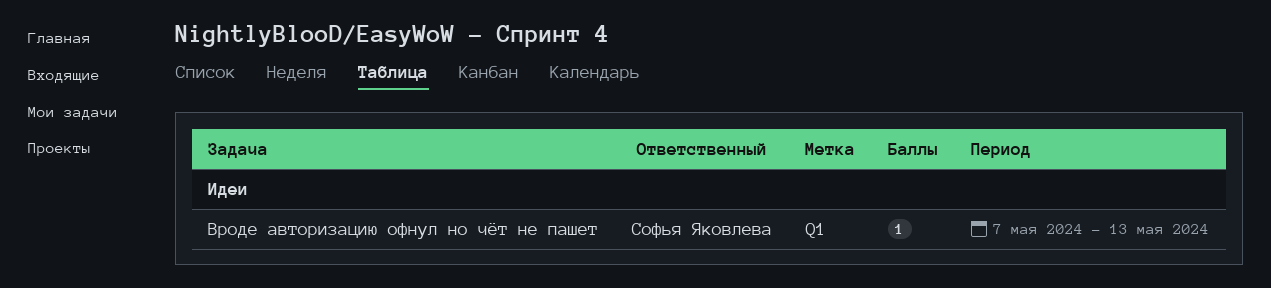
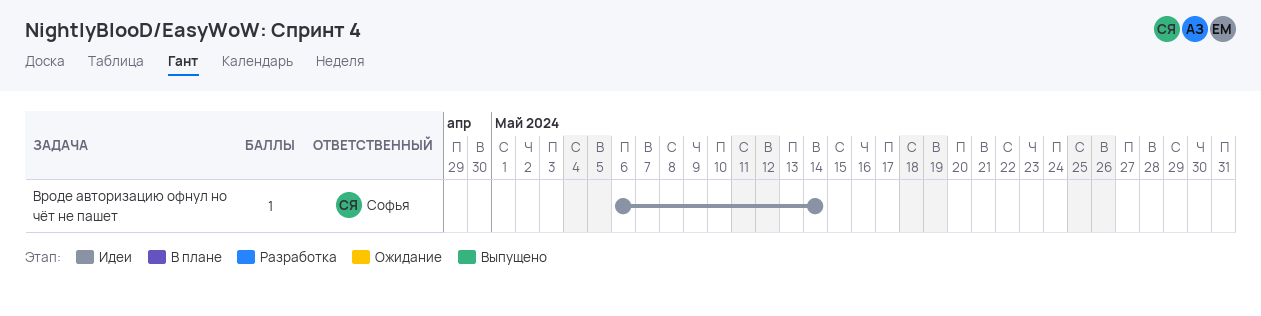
Вроде авторизацию офнул но чёт не пашет, start: May 7 -> May 6
Вроде авторизацию офнул но чёт не пашет, due: May 13 -> May 14

